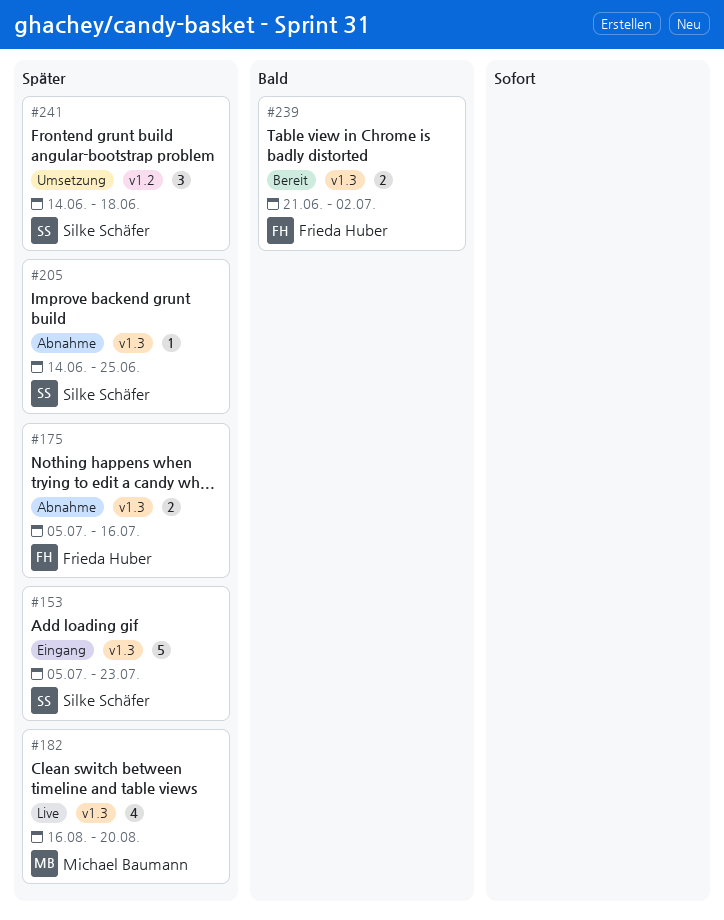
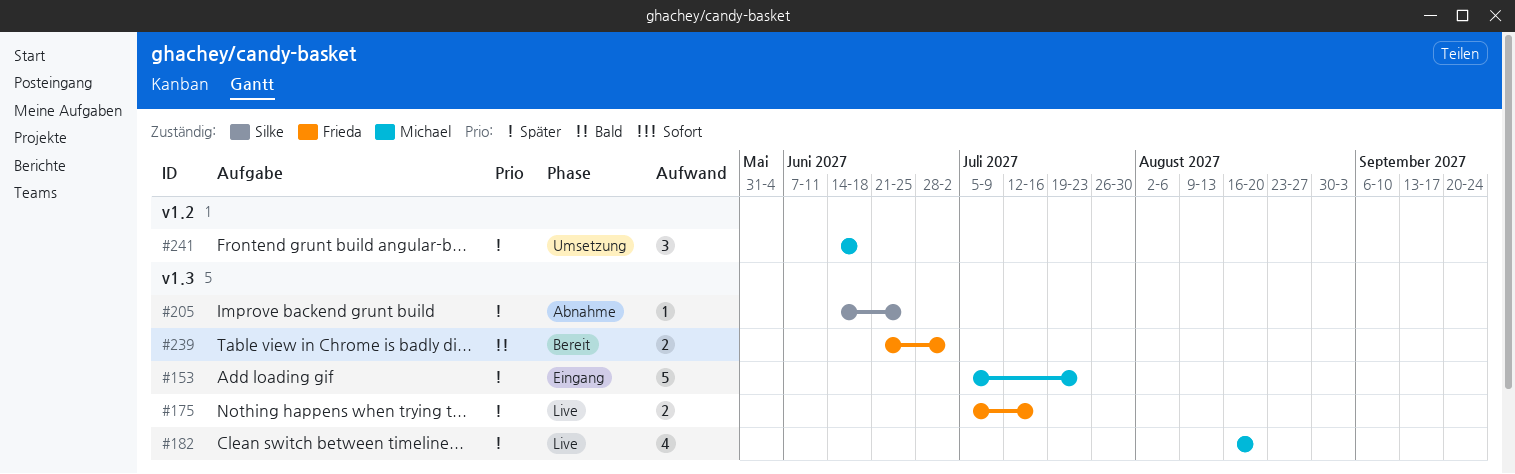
#153, owner: Silke Schäfer -> Michael Baumann
#175, status: Abnahme -> Live
#241, owner: Silke Schäfer -> Michael Baumann

